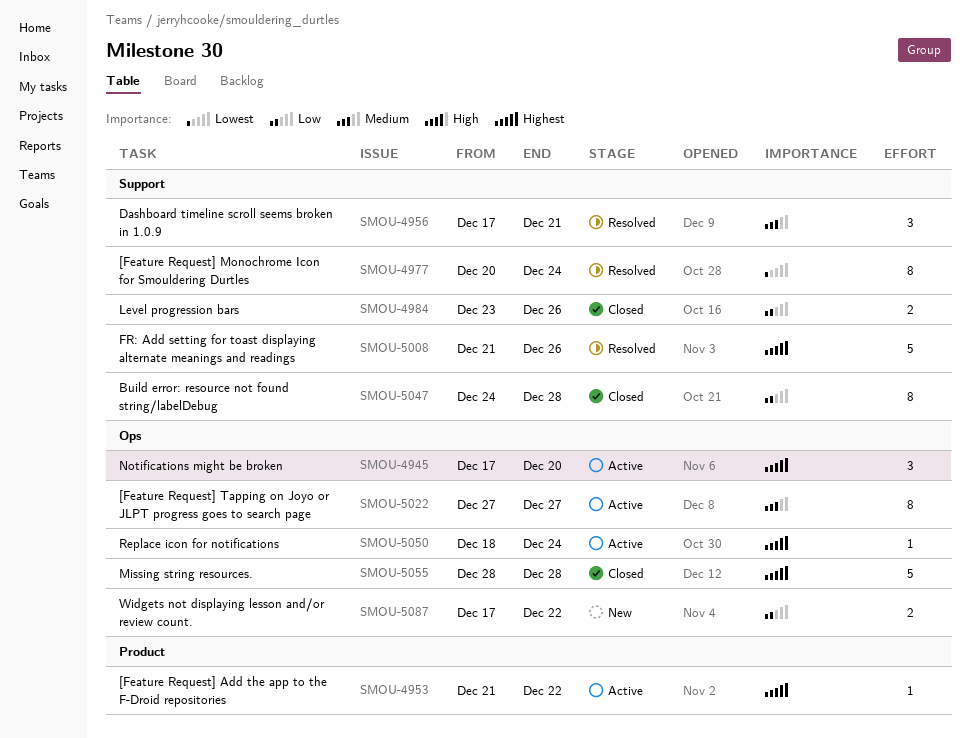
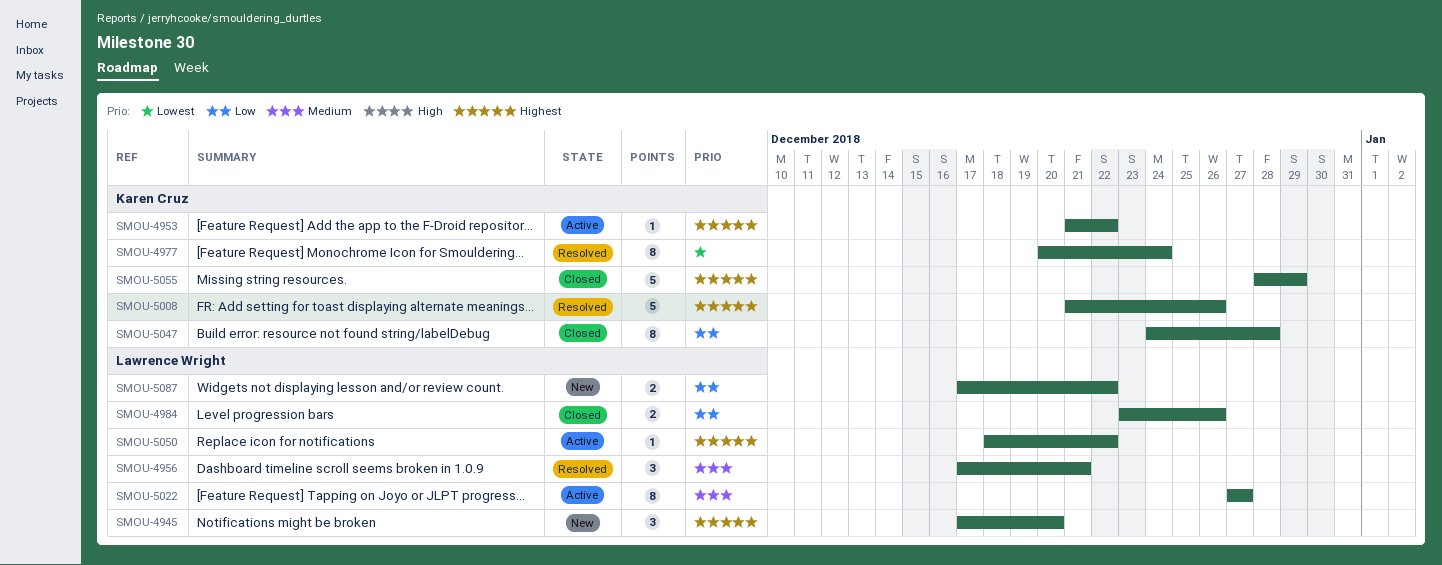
SMOU-4945, status: Active -> New
SMOU-5050, due: Dec 24 -> Dec 22
SMOU-5055, due: Dec 28 -> Dec 29

